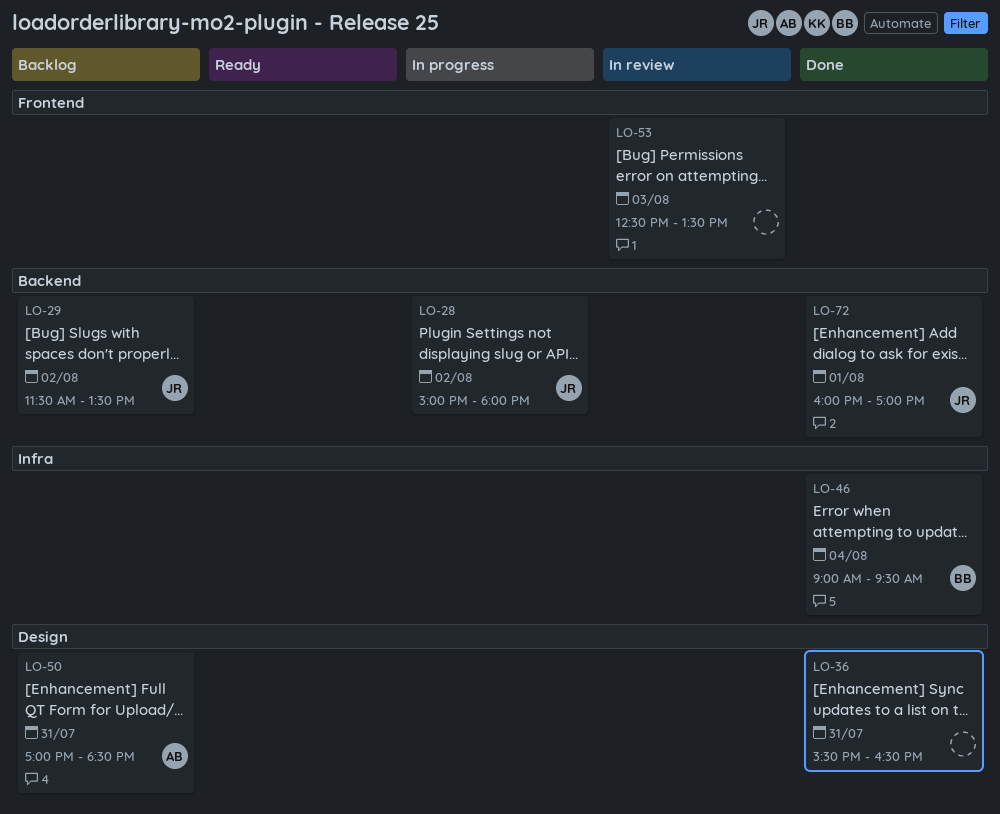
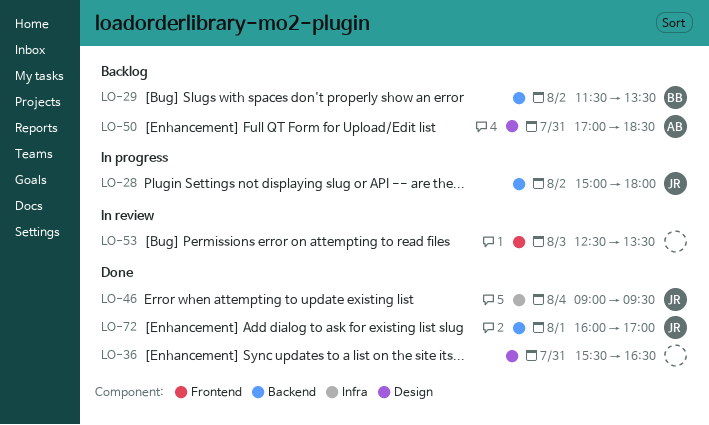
LO-29, owner: JR -> BB
LO-46, owner: BB -> JR

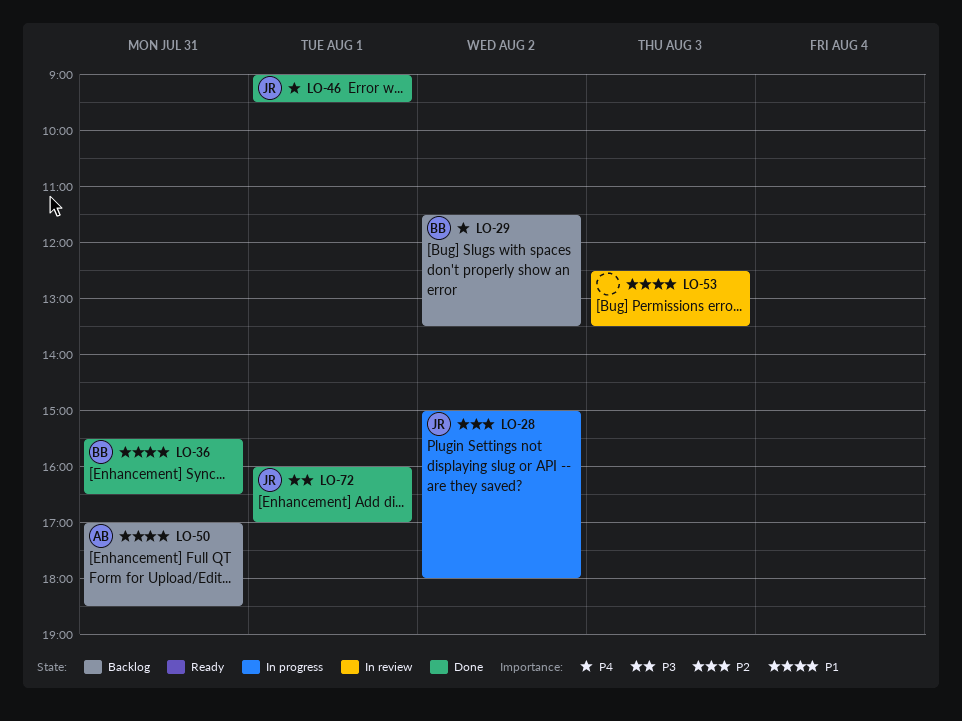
LO-36, owner: none -> BB
LO-46, day: Aug 4 -> Aug 1

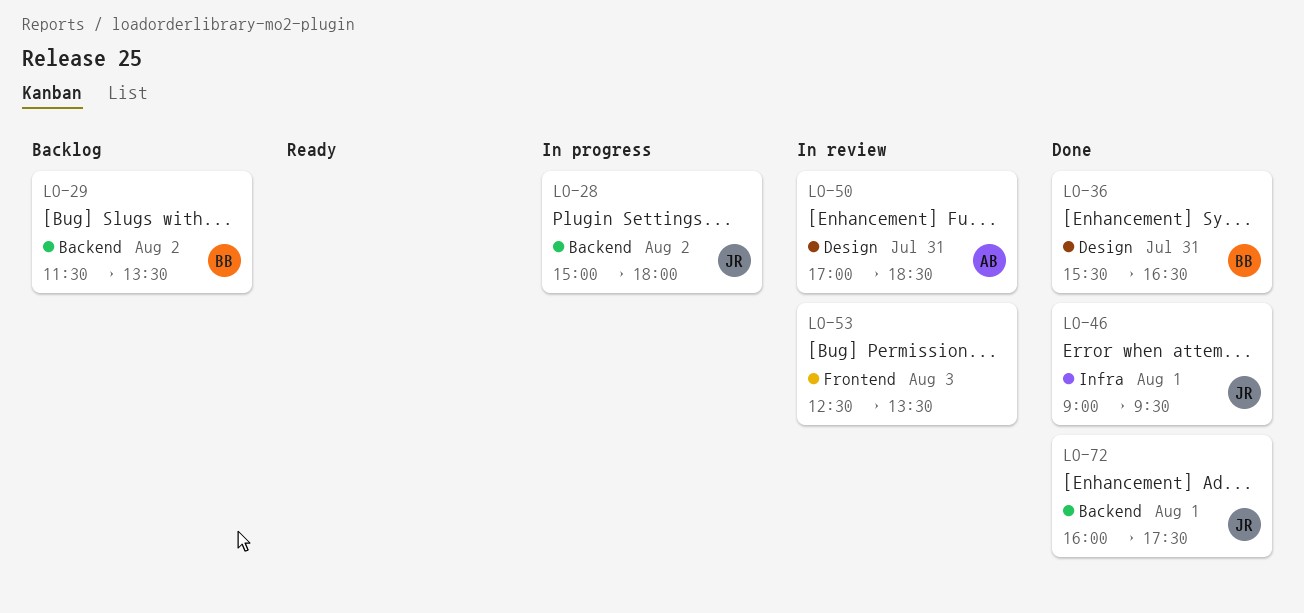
LO-50, status: Backlog -> In review
LO-72, ends: 17:00 -> 17:30

